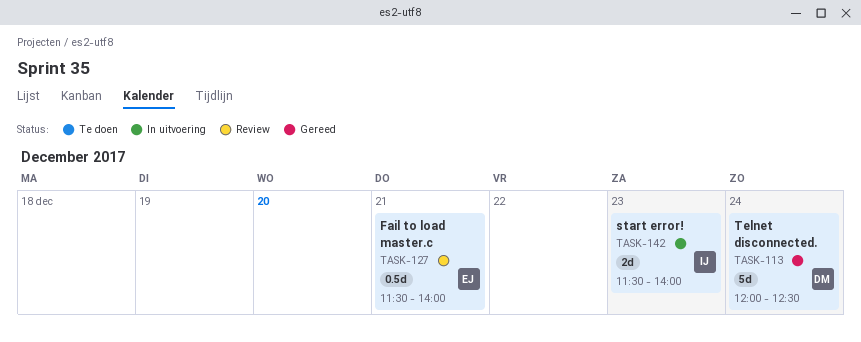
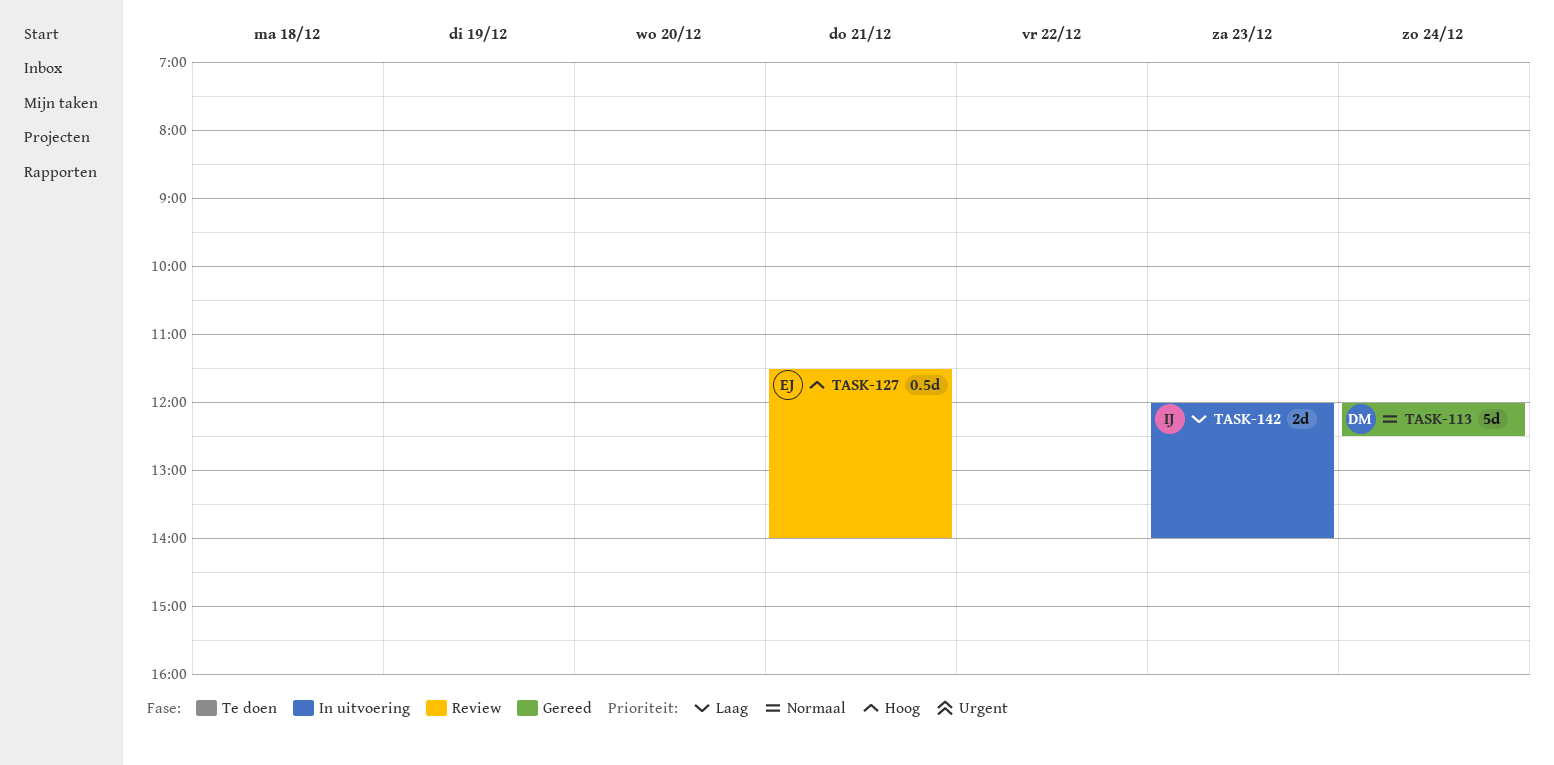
TASK-142, begins: 11:30 -> 12:00

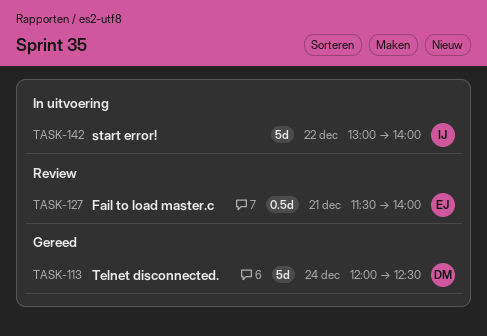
TASK-142, estimate: 2d -> 5d
TASK-142, day: Dec 23 -> Dec 22
TASK-142, begins: 12:00 -> 13:00

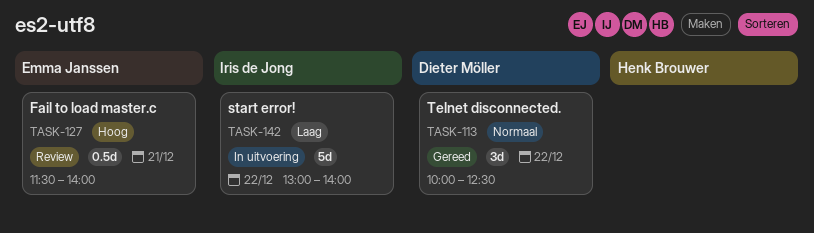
TASK-113, estimate: 5d -> 3d
TASK-113, day: Dec 24 -> Dec 22
TASK-113, begins: 12:00 -> 10:00

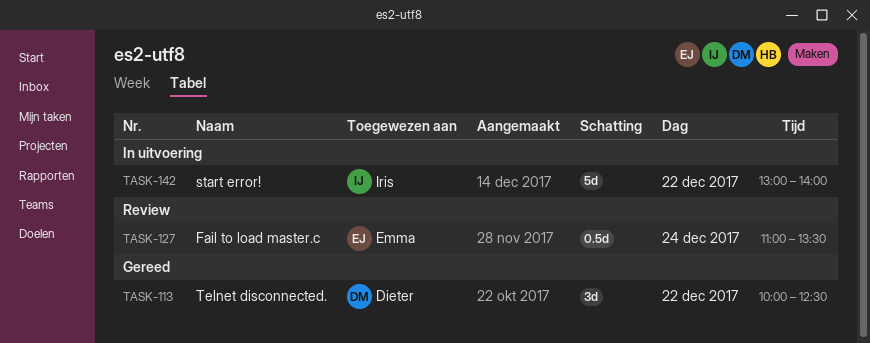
TASK-127, day: Dec 21 -> Dec 24
TASK-127, begins: 11:30 -> 11:00
TASK-127, ends: 14:00 -> 13:30

